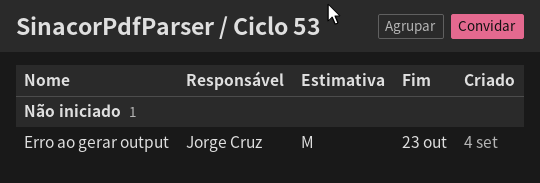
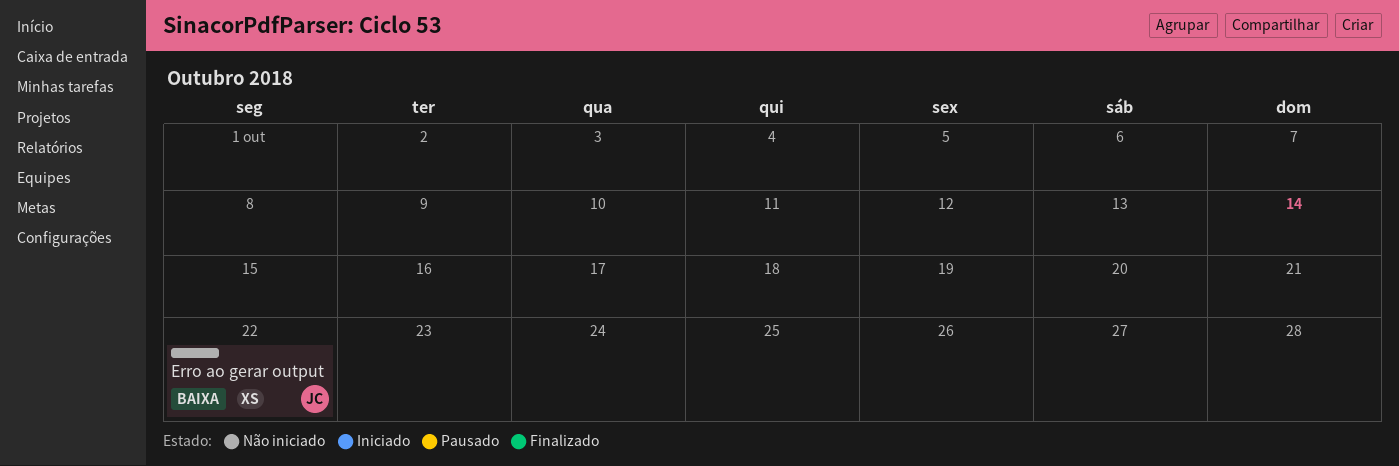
Erro ao gerar output, estimate: M -> XS
Erro ao gerar output, due: Oct 23 -> Oct 22

